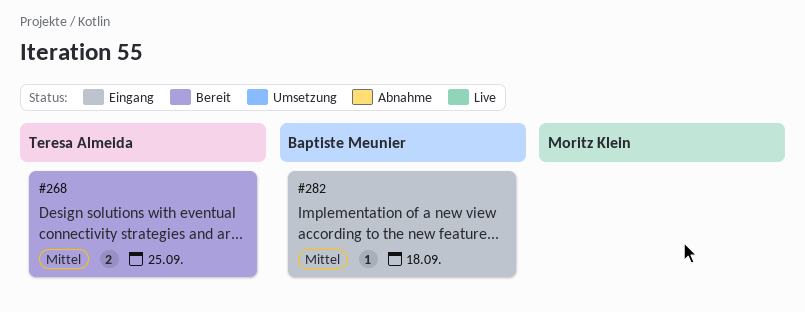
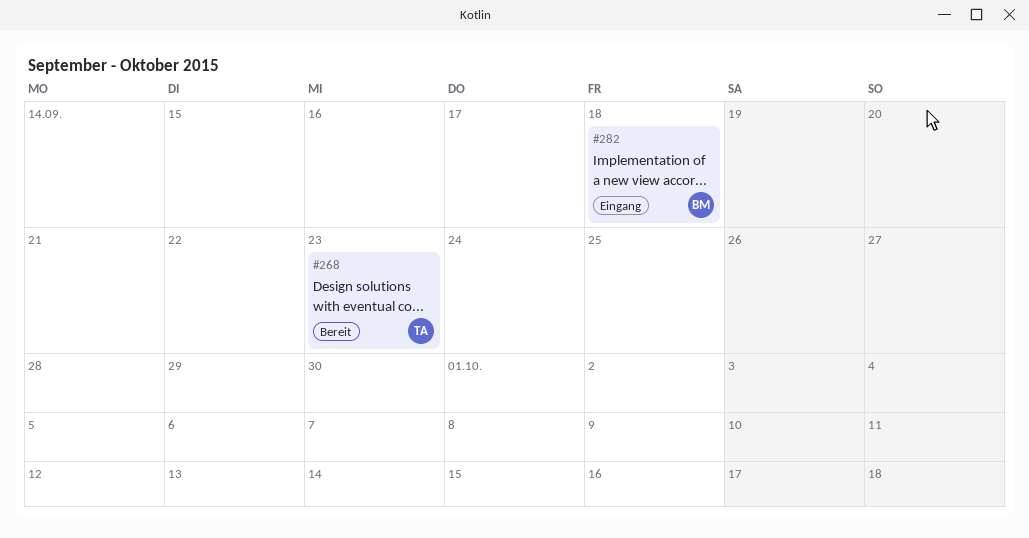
#268, due: Sep 25 -> Sep 23

